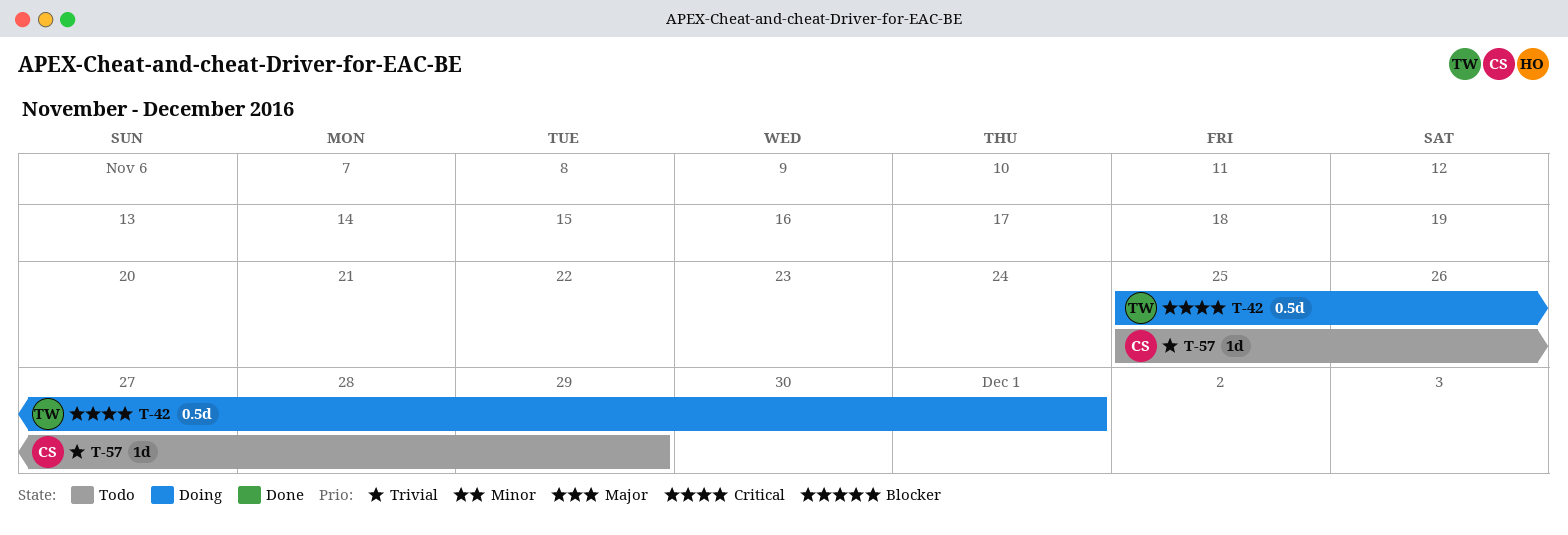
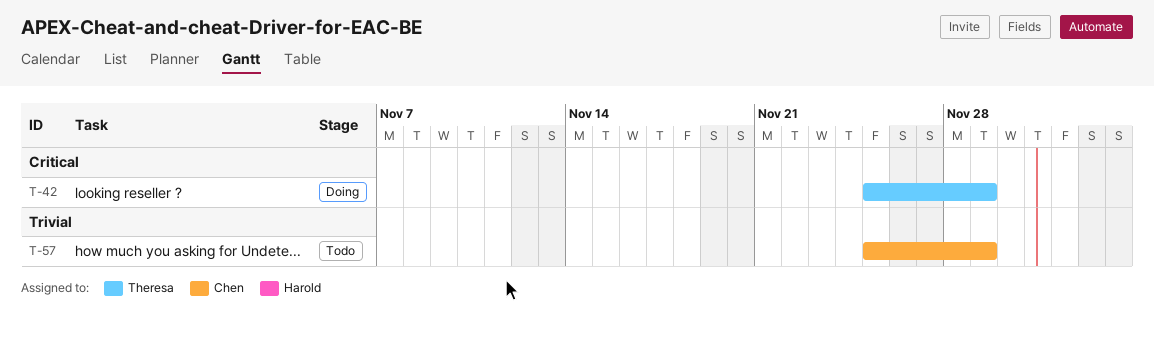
T-42, due: Dec 1 -> Nov 29

